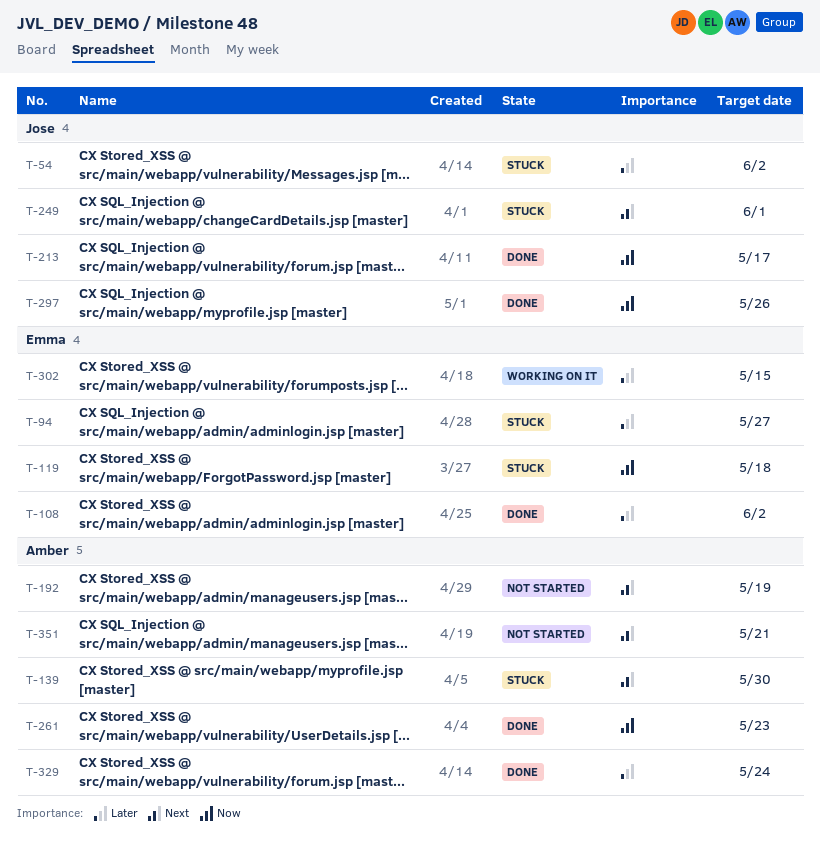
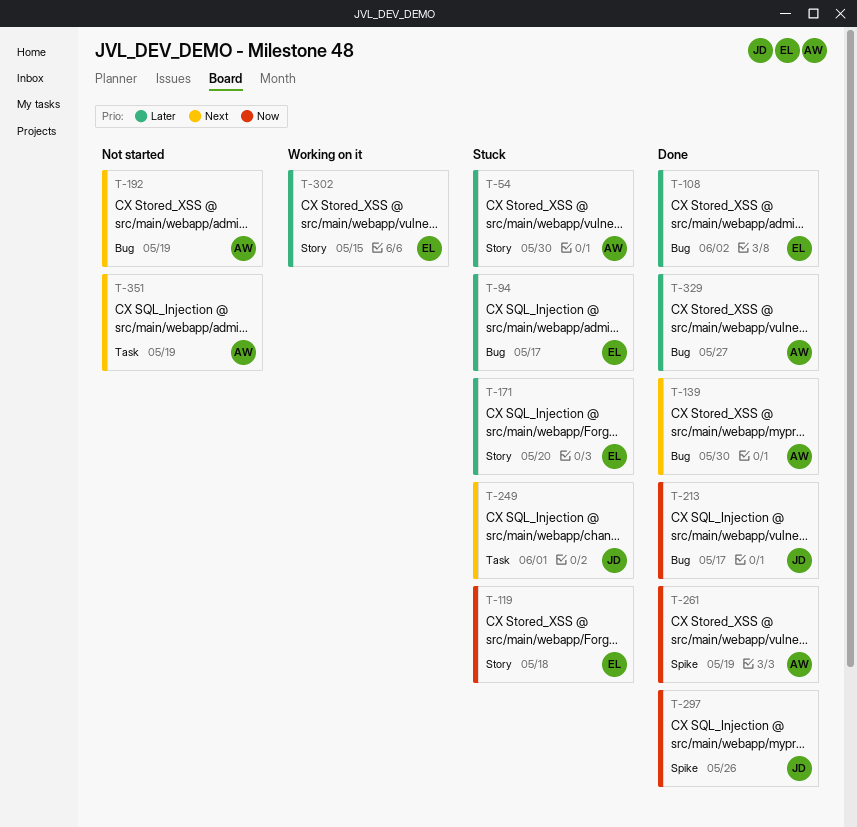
T-54, owner: Jose -> Amber
T-54, due: Jun 2 -> May 30
T-94, due: May 27 -> May 17
T-139, status: Stuck -> Done
T-171: none -> present
T-261, due: May 23 -> May 19
T-329, due: May 24 -> May 27
T-351, due: May 21 -> May 19

